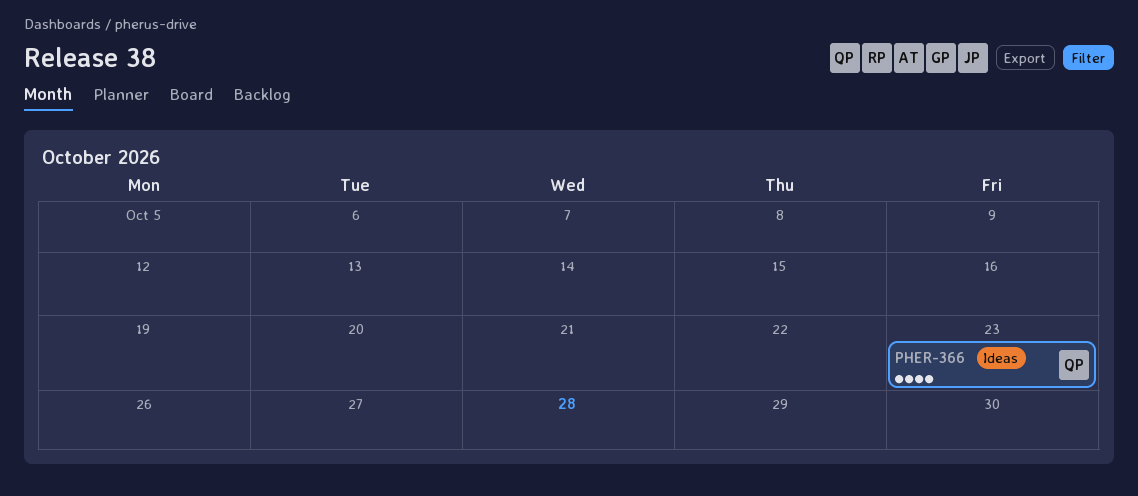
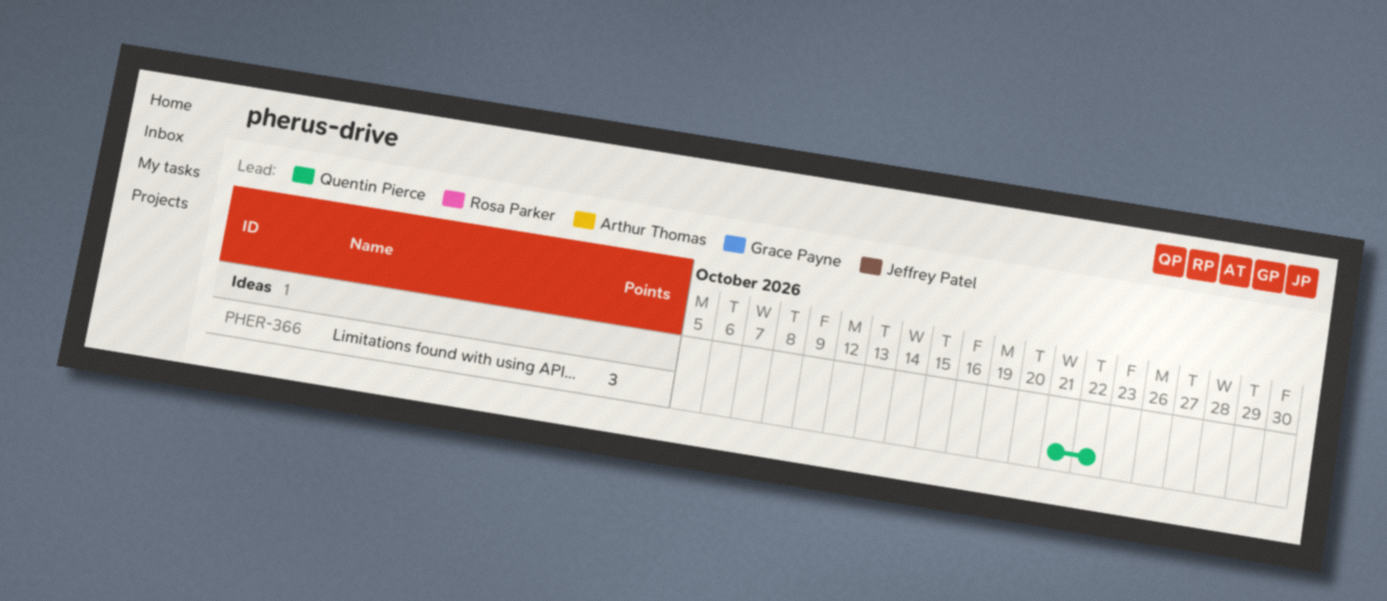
PHER-366, estimate: 4 -> 3
PHER-366, due: Oct 23 -> Oct 22

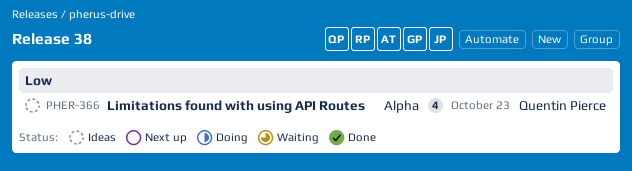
PHER-366, estimate: 3 -> 4
PHER-366, due: Oct 22 -> Oct 23

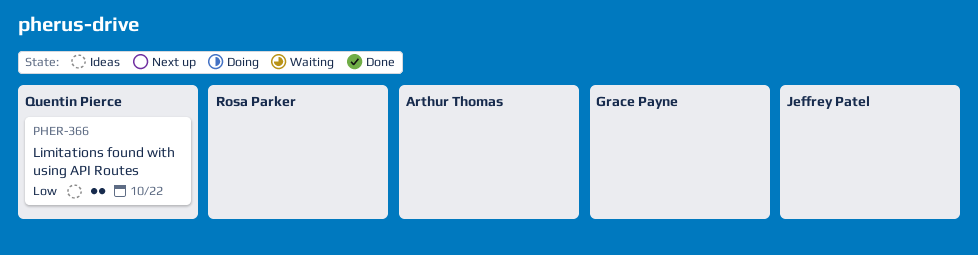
PHER-366, estimate: 4 -> 2
PHER-366, due: Oct 23 -> Oct 22

